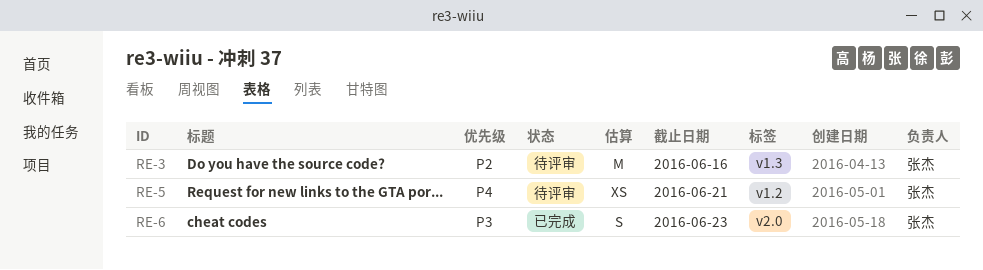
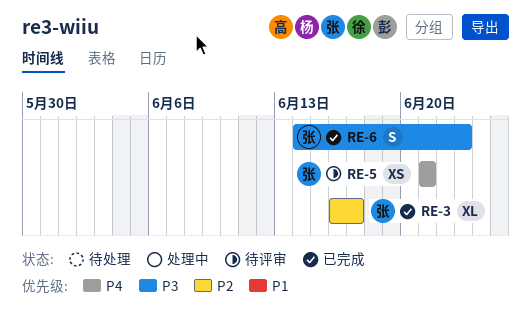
RE-3, status: 待评审 -> 已完成
RE-3, estimate: M -> XL
RE-3, due: Jun 16 -> Jun 17

